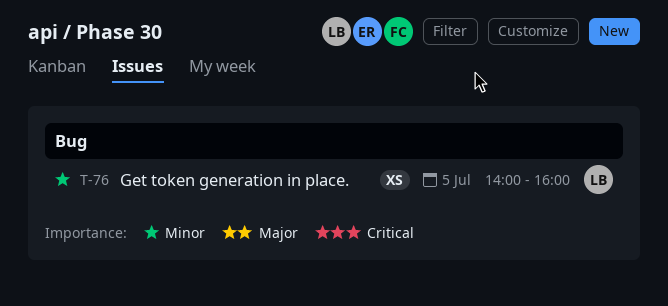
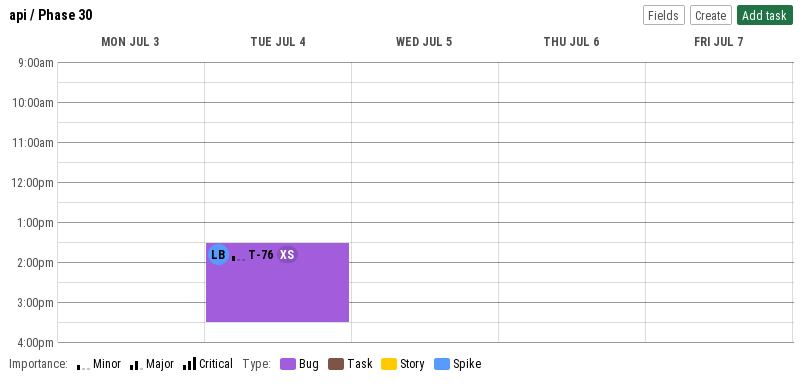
T-76, day: Jul 5 -> Jul 4
T-76, begins: 14:00 -> 13:30
T-76, ends: 16:00 -> 15:30

